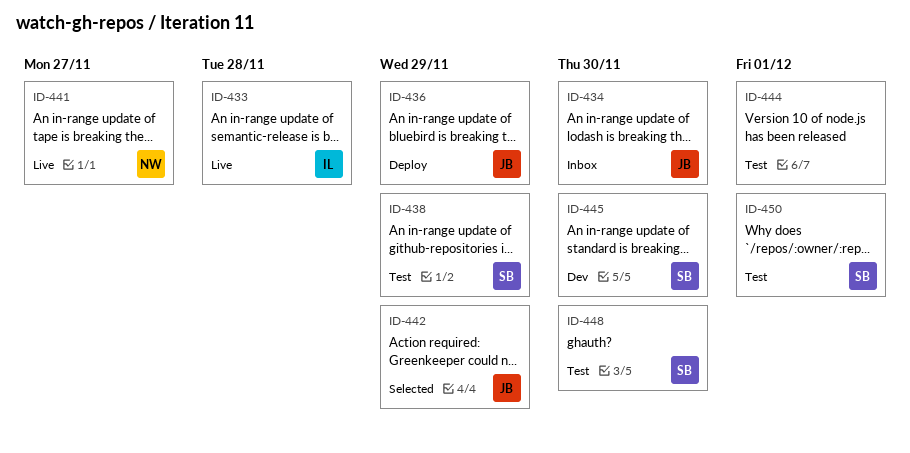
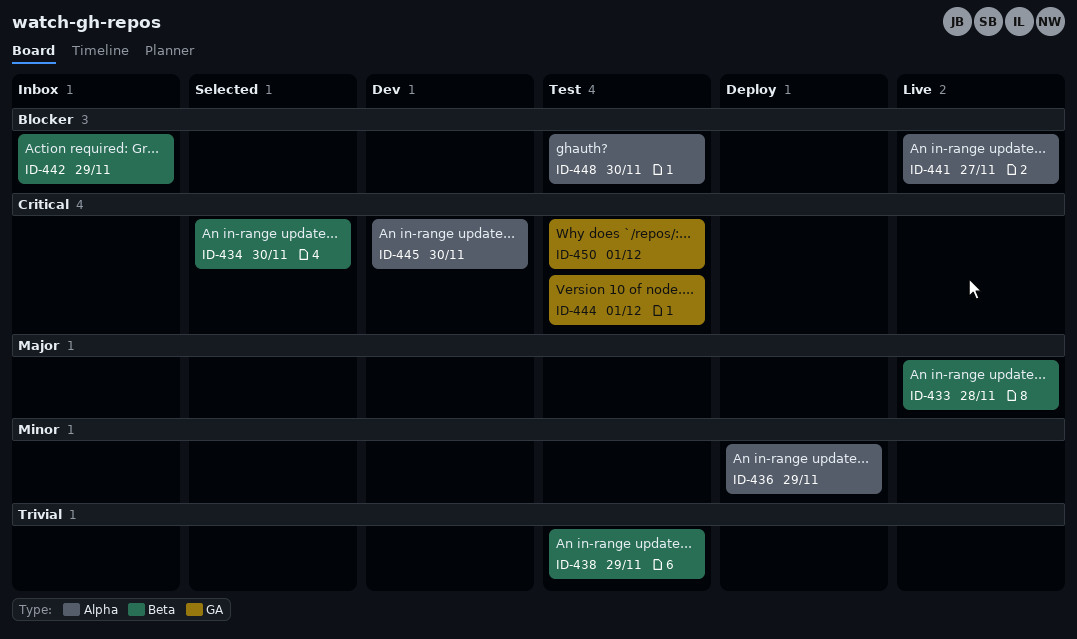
ID-434, status: Inbox -> Selected
ID-442, status: Selected -> Inbox

